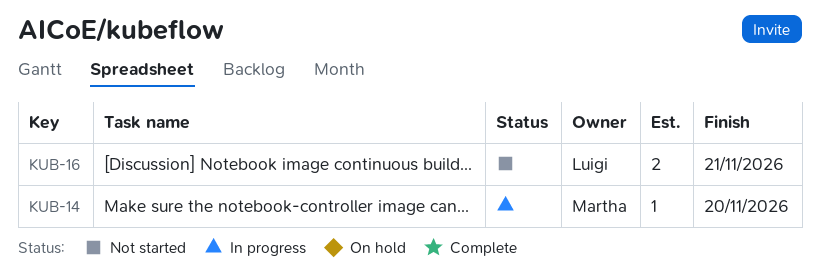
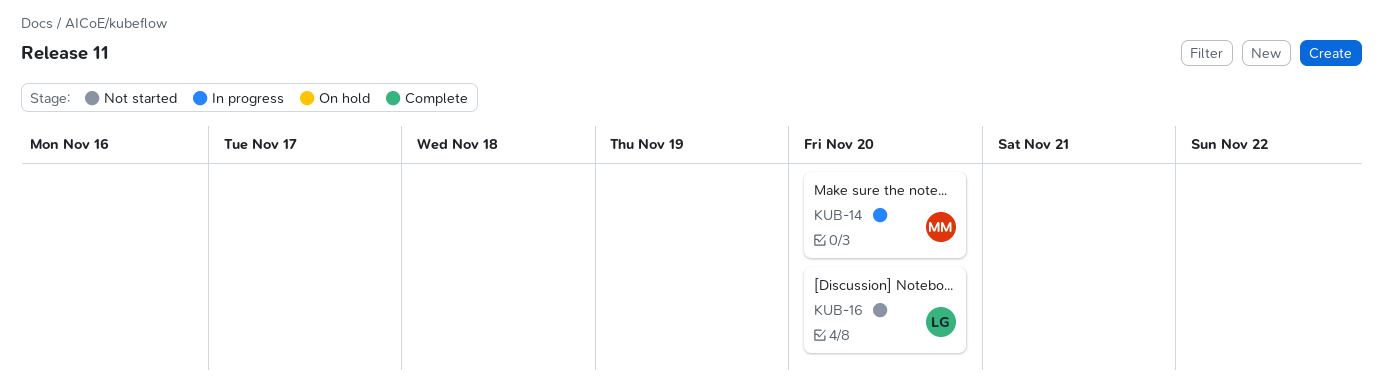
KUB-16, due: Nov 21 -> Nov 20

